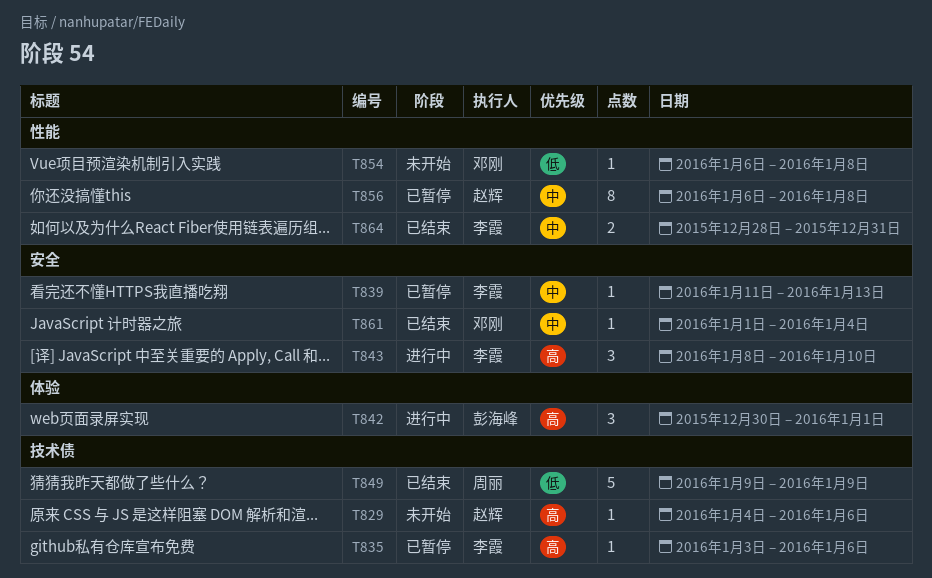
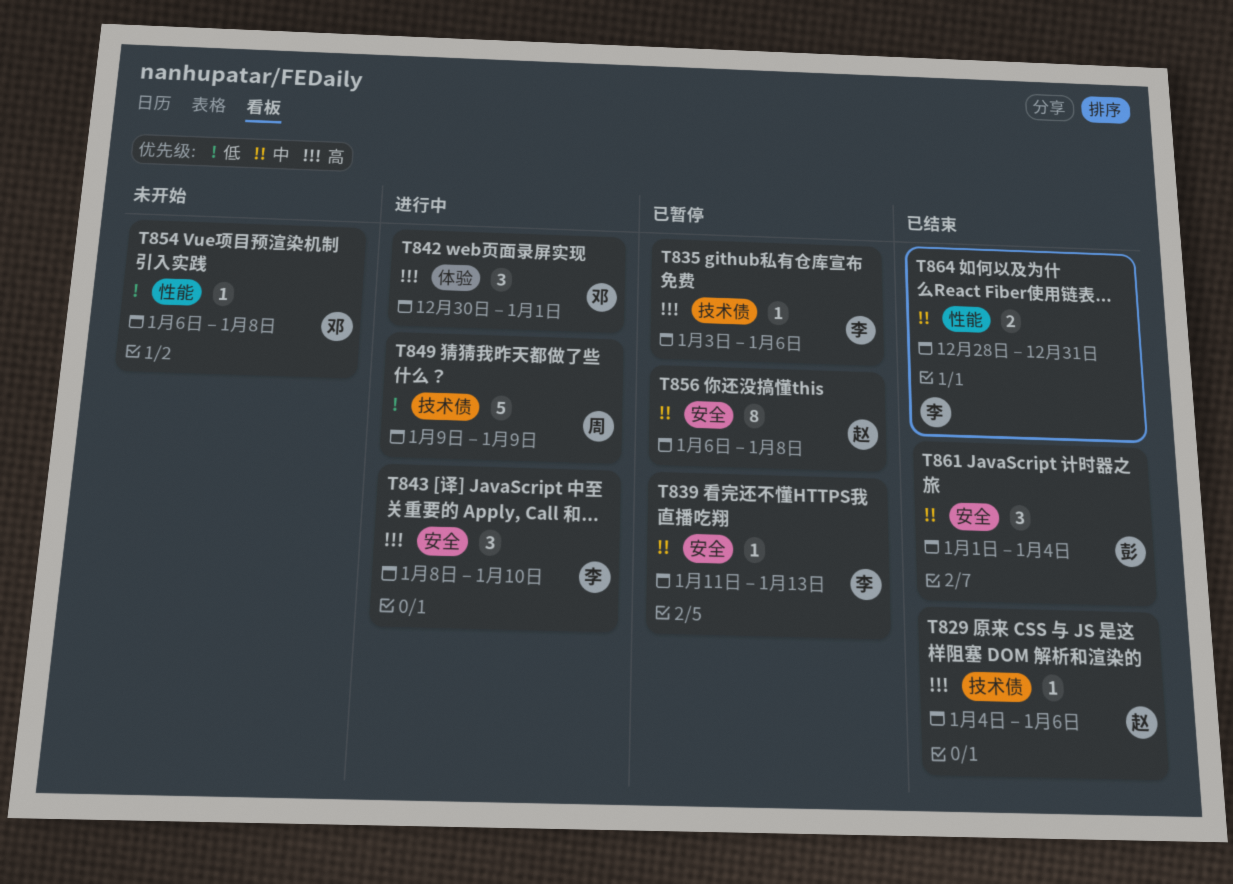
T829, status: 未开始 -> 已结束
T842, owner: 彭海峰 -> 邓刚
T849, status: 已结束 -> 进行中
T856, label: 性能 -> 安全
T861, owner: 邓刚 -> 彭海峰
T861, estimate: 1 -> 3

